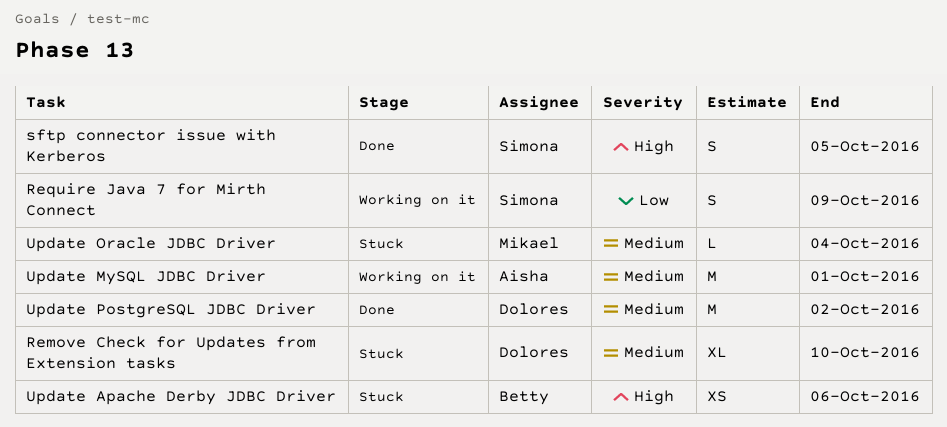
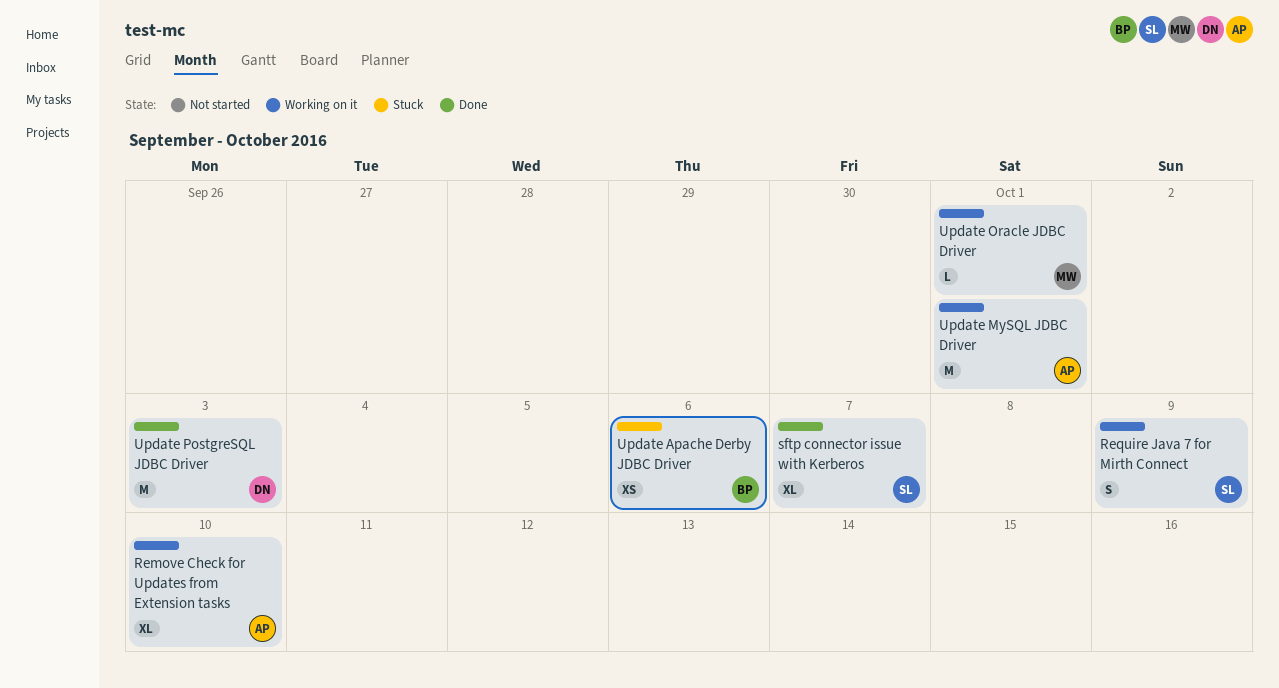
Remove Check for Updates from Extension tasks, status: Stuck -> Working on it
Remove Check for Updates from Extension tasks, owner: Dolores -> Aisha
sftp connector issue with Kerberos, estimate: S -> XL
sftp connector issue with Kerberos, due: Oct 5 -> Oct 7
Update Oracle JDBC Driver, status: Stuck -> Working on it
Update Oracle JDBC Driver, due: Oct 4 -> Oct 1
Update PostgreSQL JDBC Driver, due: Oct 2 -> Oct 3

